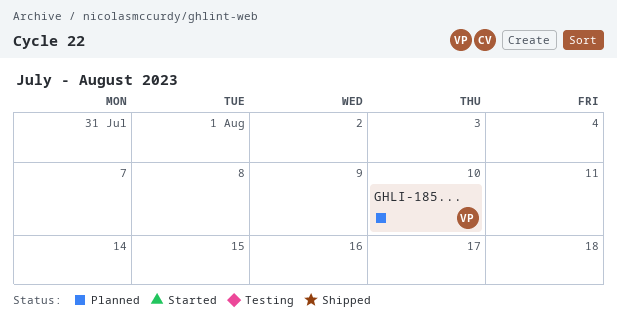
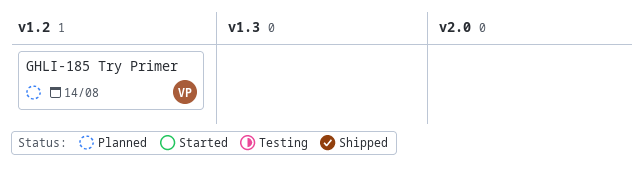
GHLI-185, due: Aug 10 -> Aug 14

